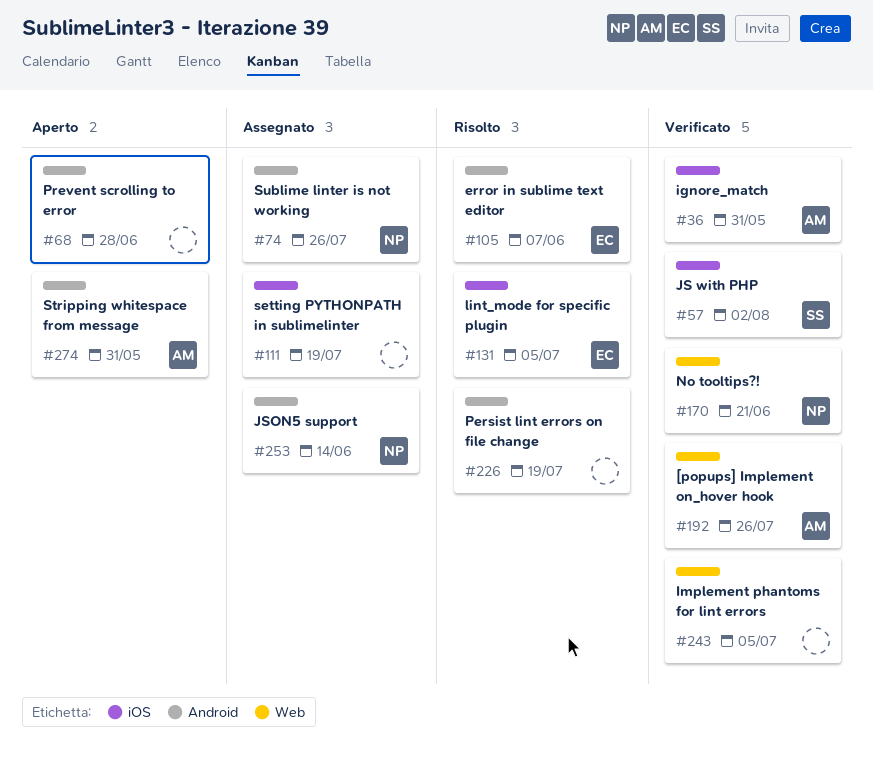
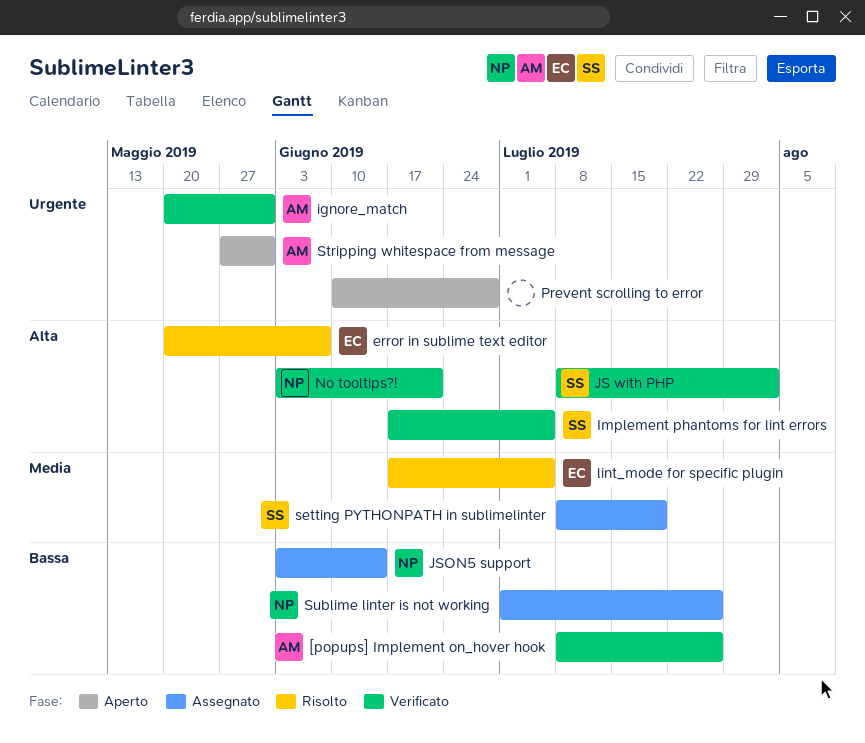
Implement phantoms for lint errors, owner: none -> SS
Persist lint errors on file change: present -> none
setting PYTHONPATH in sublimelinter, owner: none -> SS

